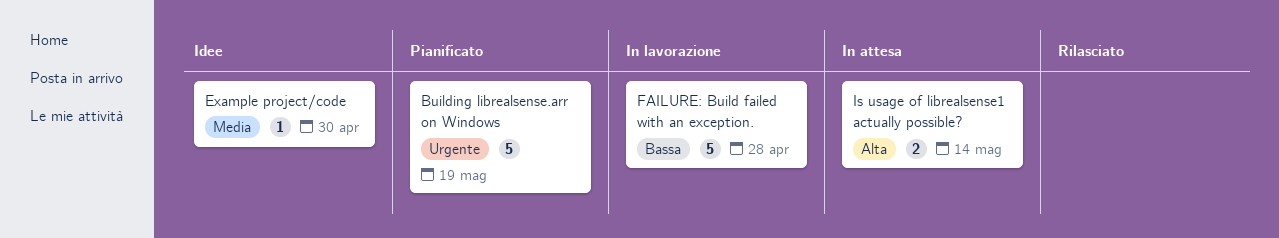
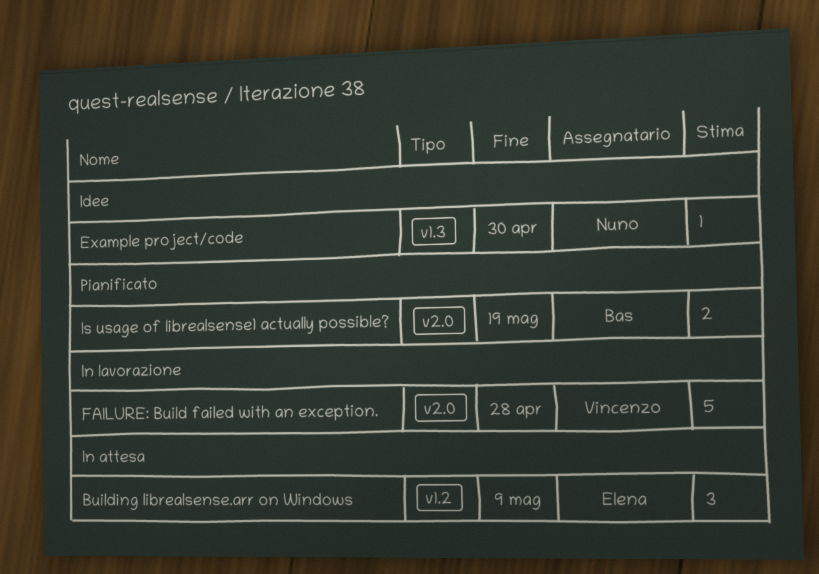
Building librealsense.arr on Windows, status: Pianificato -> In attesa
Building librealsense.arr on Windows, estimate: 5 -> 3
Building librealsense.arr on Windows, due: May 19 -> May 9
Is usage of librealsense1 actually possible?, status: In attesa -> Pianificato
Is usage of librealsense1 actually possible?, due: May 14 -> May 19

